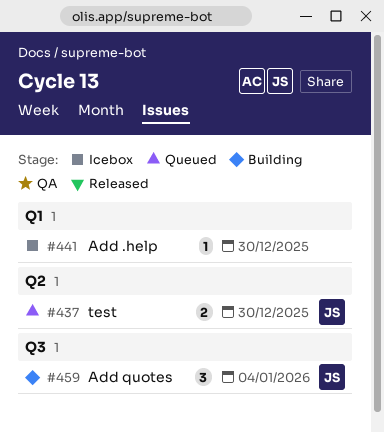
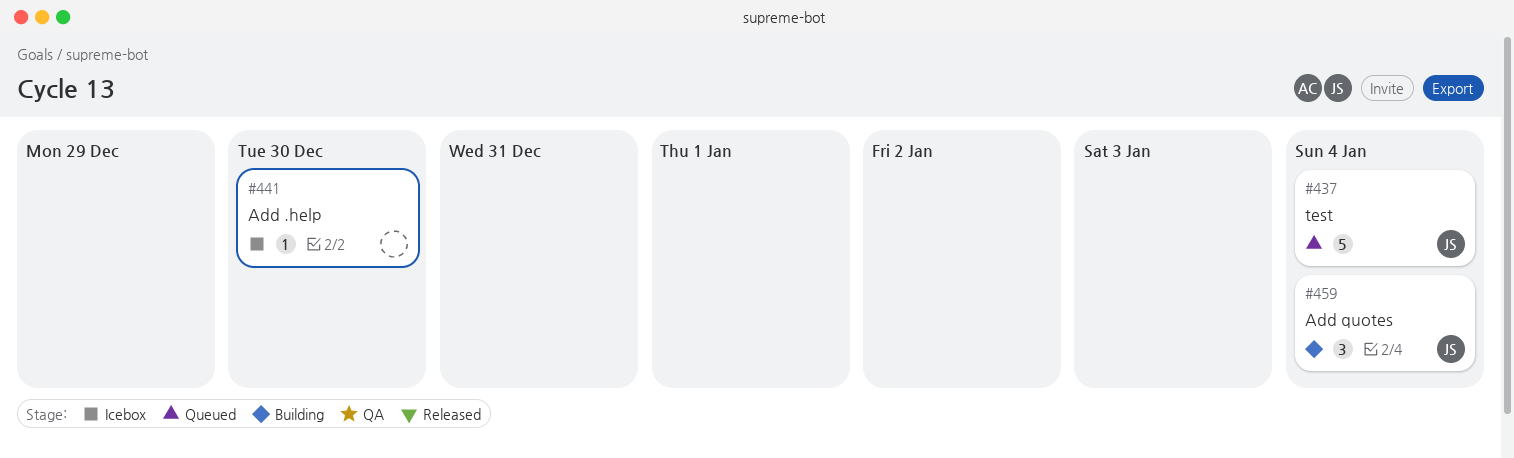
#437, estimate: 2 -> 5
#437, due: Dec 30 -> Jan 4

